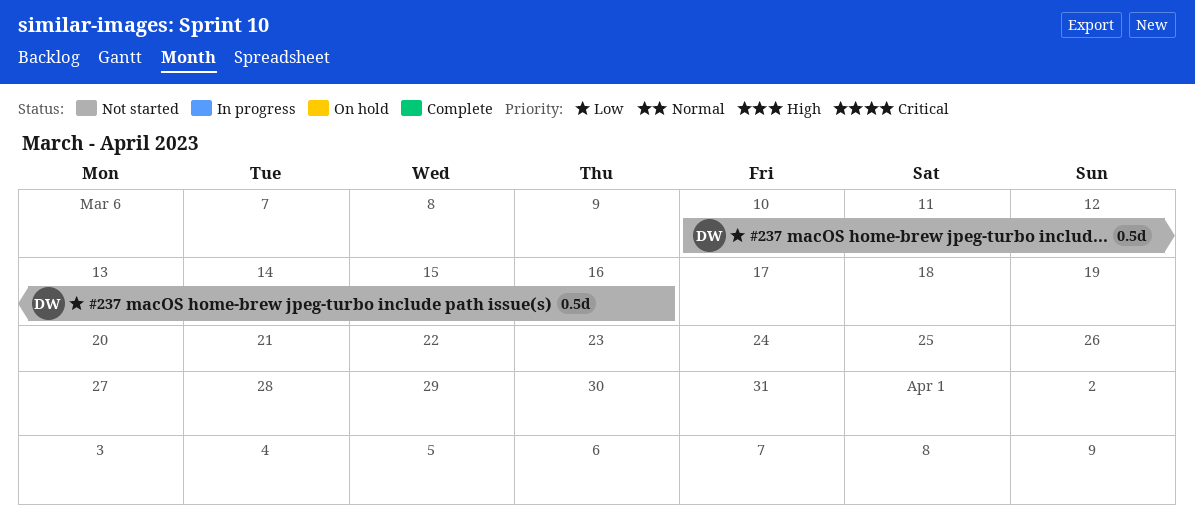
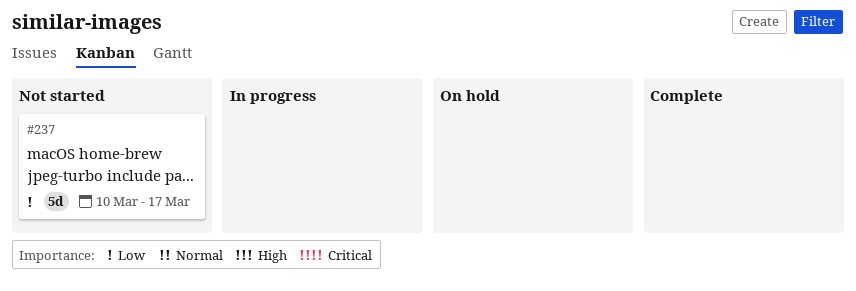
#237, estimate: 0.5d -> 5d
#237, due: Mar 16 -> Mar 17

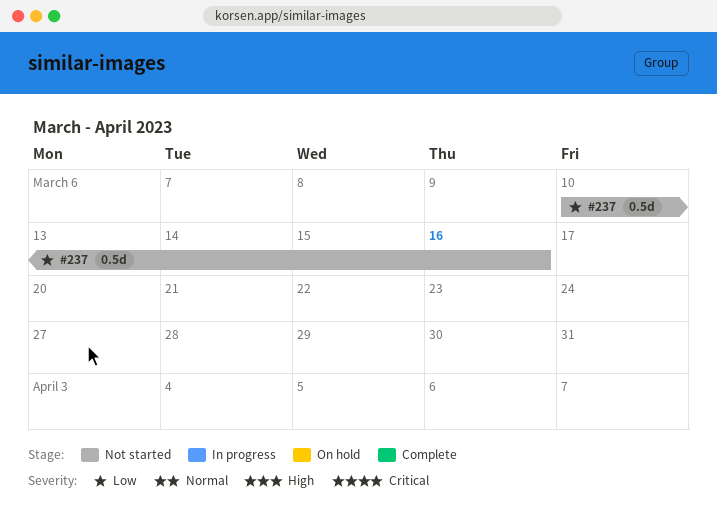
#237, estimate: 5d -> 0.5d
#237, due: Mar 17 -> Mar 16

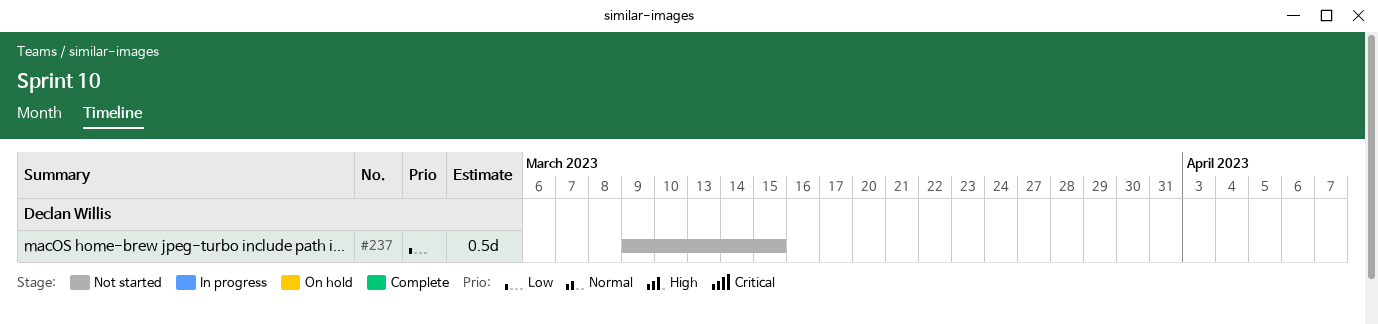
#237, start: Mar 10 -> Mar 9
#237, due: Mar 16 -> Mar 15

